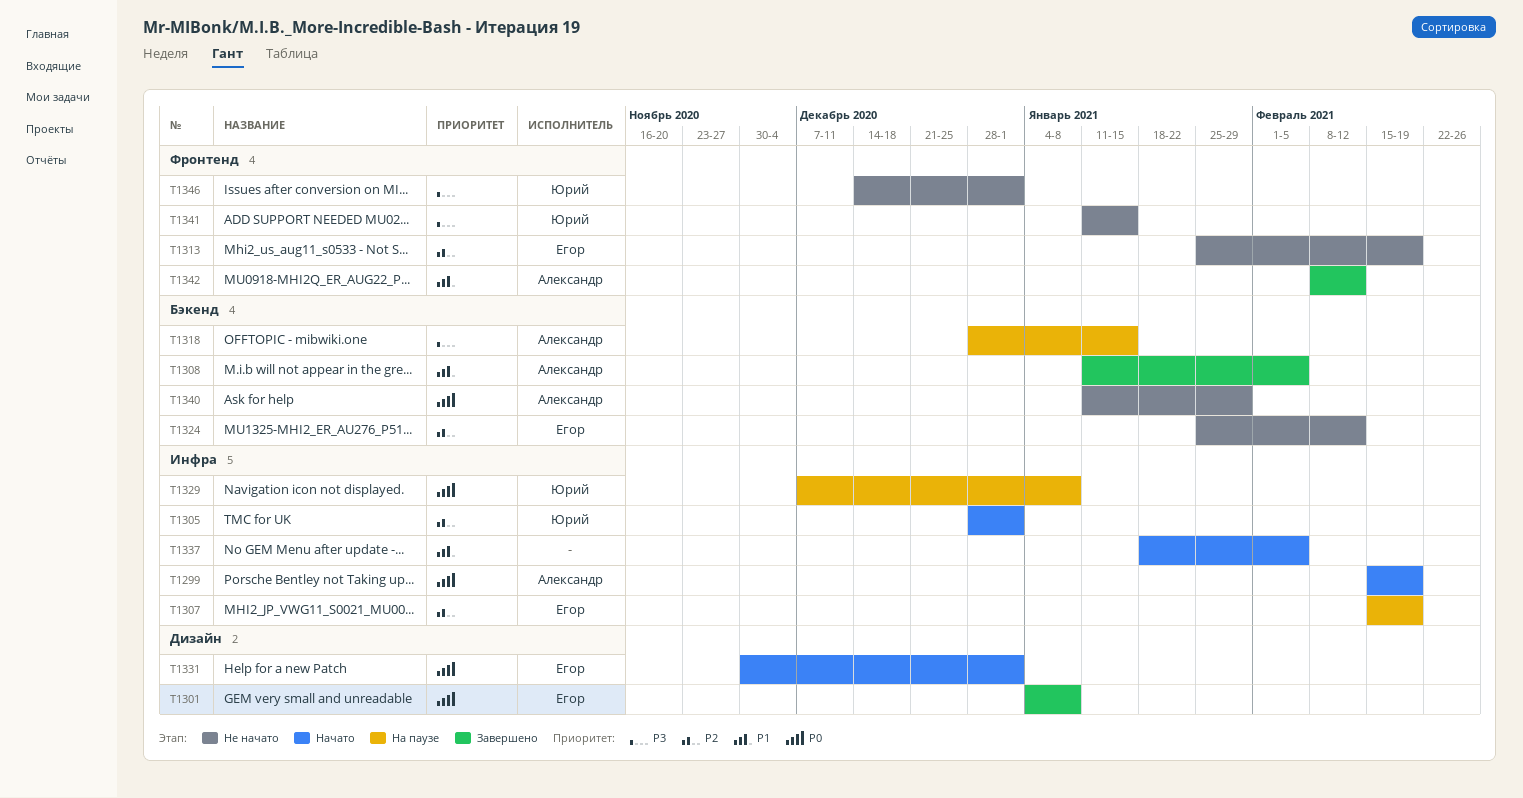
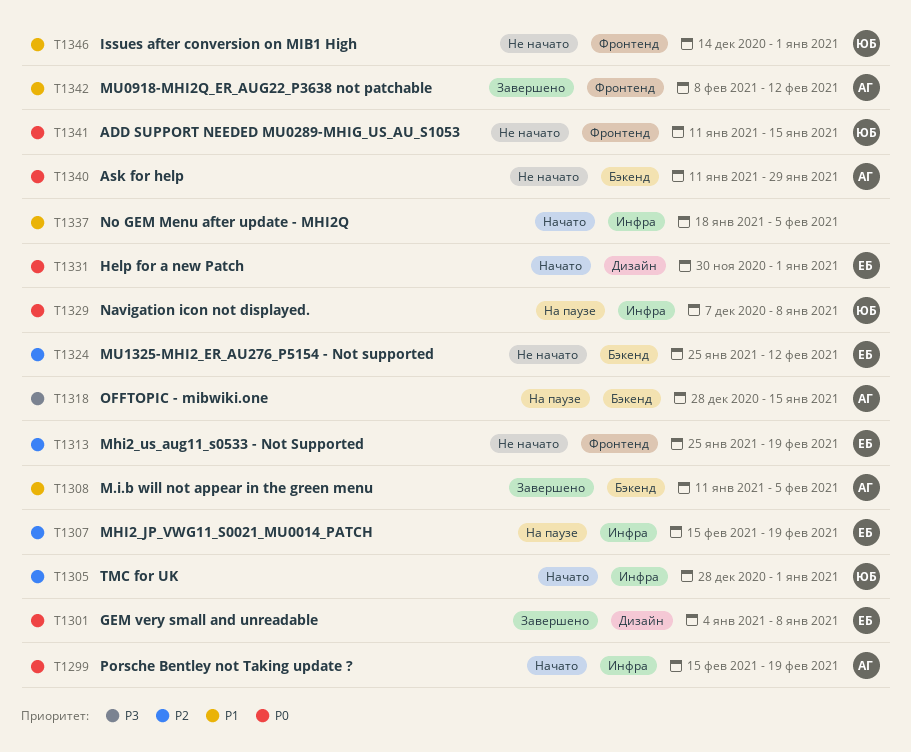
T1341, priority: P3 -> P0
T1346, priority: P3 -> P1

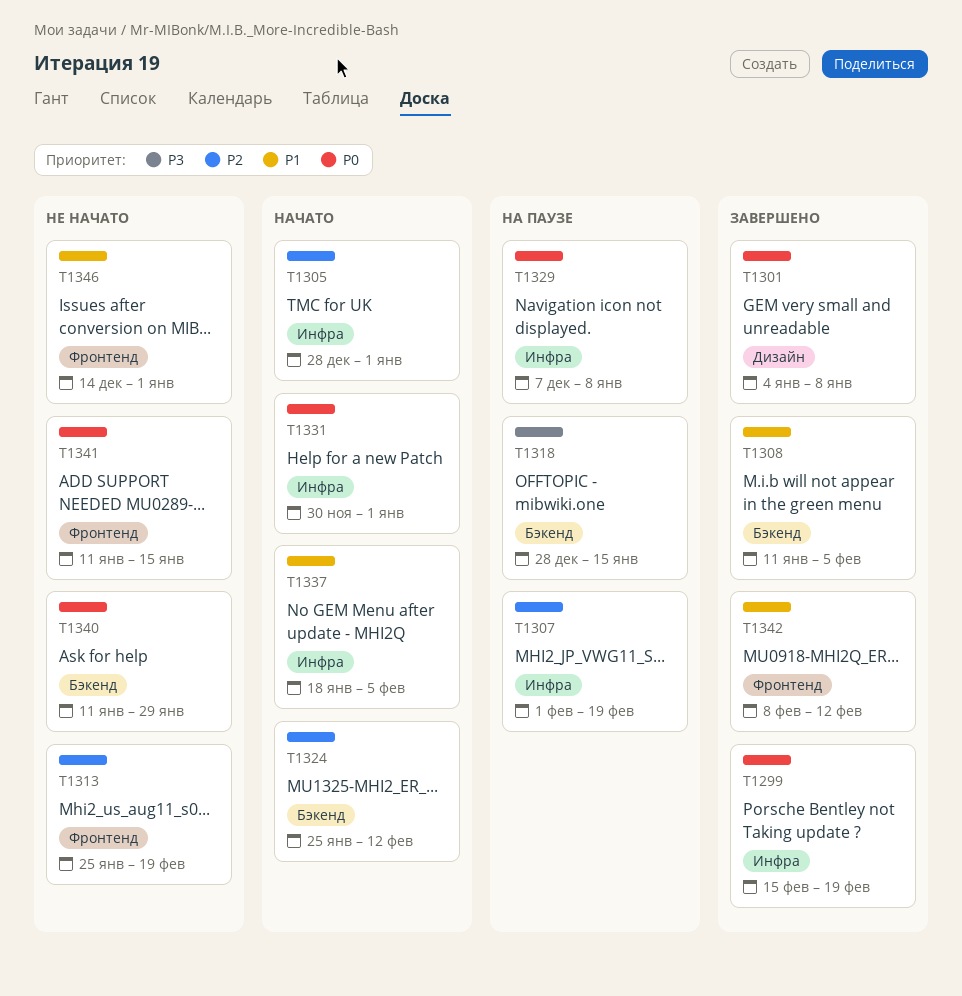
T1299, status: Начато -> Завершено
T1307, start: Feb 15 -> Feb 1
T1324, status: Не начато -> Начато
T1331, label: Дизайн -> Инфра

